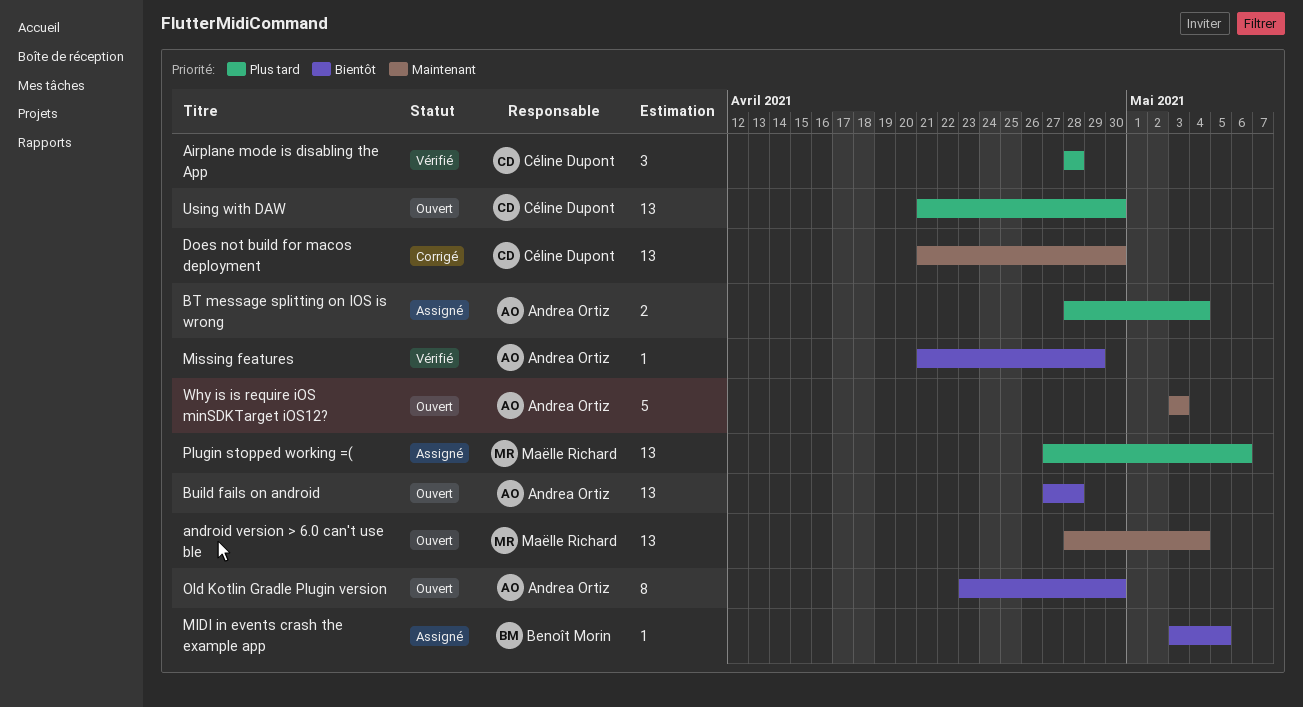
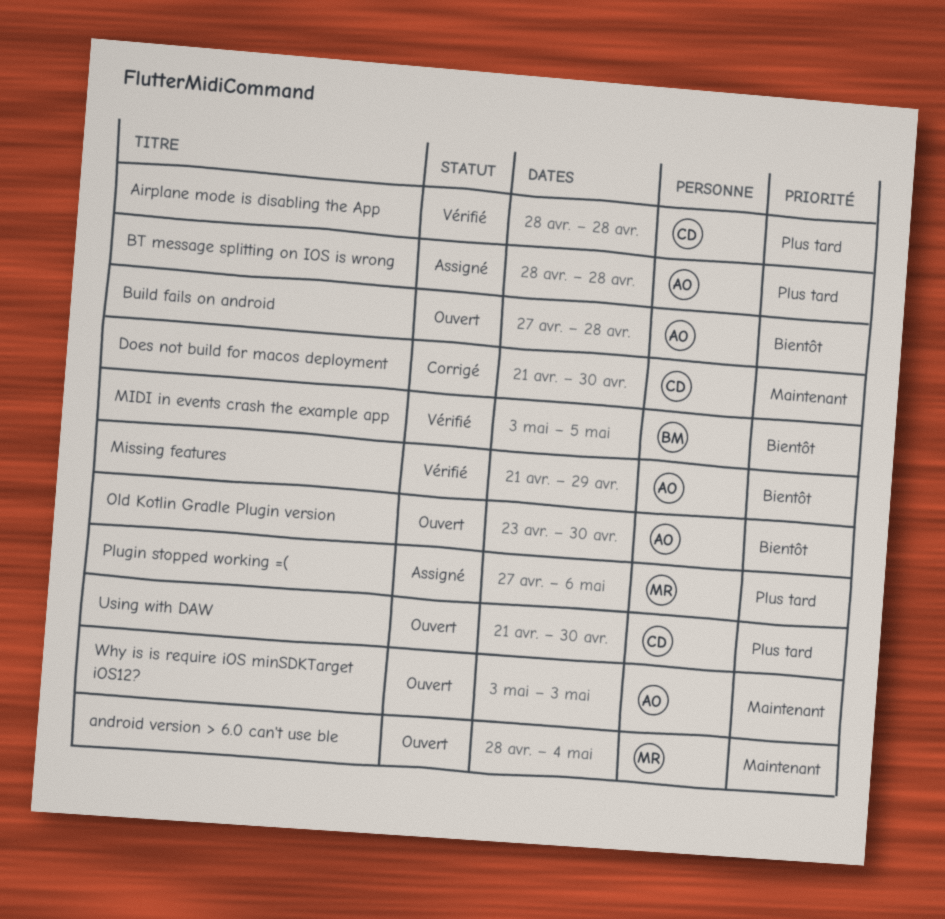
BT message splitting on IOS is wrong, due: May 4 -> Apr 28
MIDI in events crash the example app, status: Assigné -> Vérifié

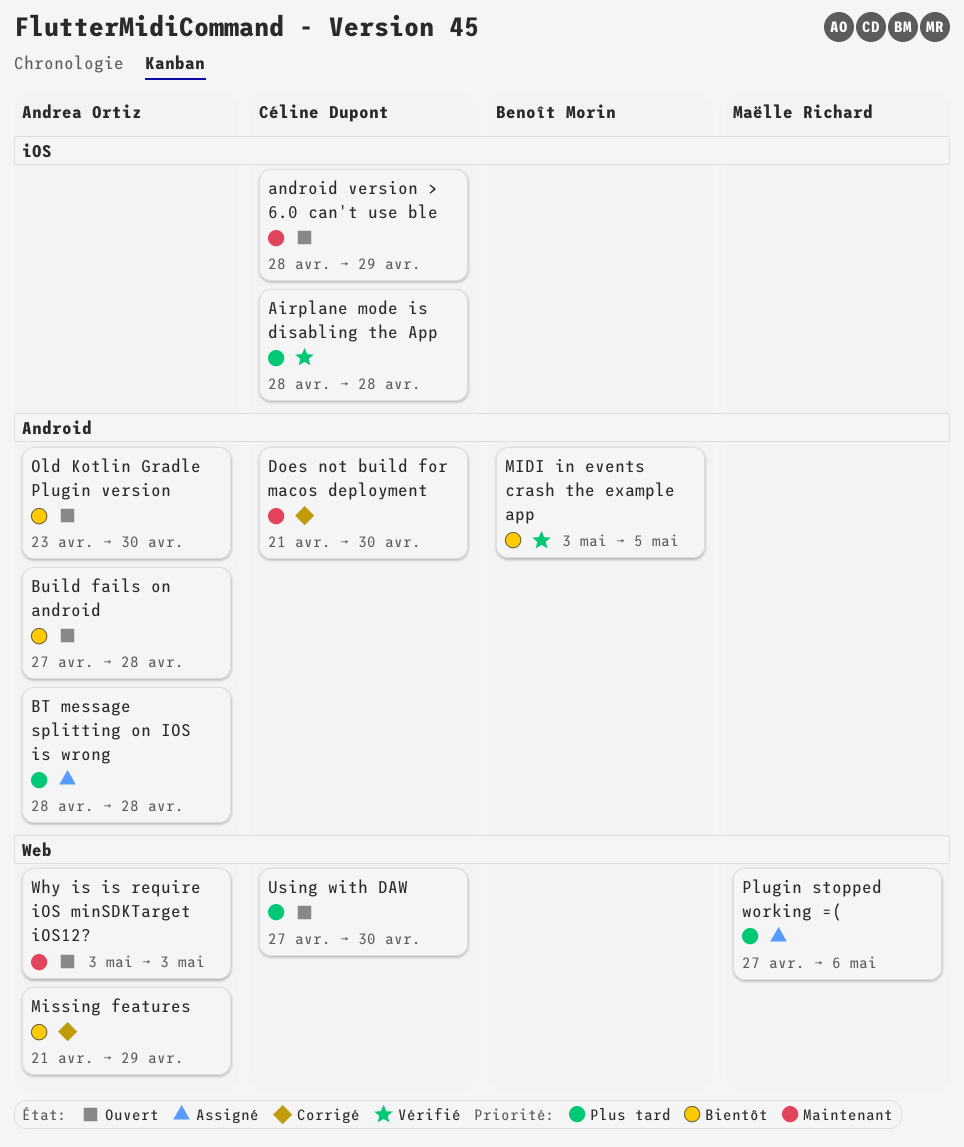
android version > 6.0 can't use ble, owner: Maëlle Richard -> Céline Dupont
android version > 6.0 can't use ble, due: May 4 -> Apr 29
Missing features, status: Vérifié -> Corrigé
Using with DAW, start: Apr 21 -> Apr 27

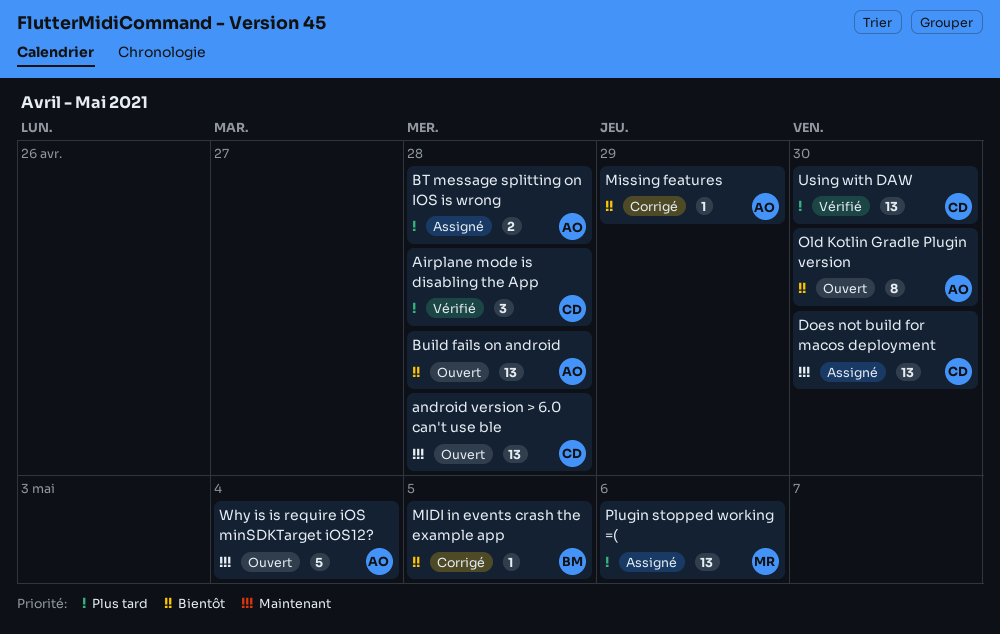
android version > 6.0 can't use ble, due: Apr 29 -> Apr 28
Does not build for macos deployment, status: Corrigé -> Assigné
MIDI in events crash the example app, status: Vérifié -> Corrigé
Using with DAW, status: Ouvert -> Vérifié
Why is is require iOS minSDKTarget iOS12?, due: May 3 -> May 4

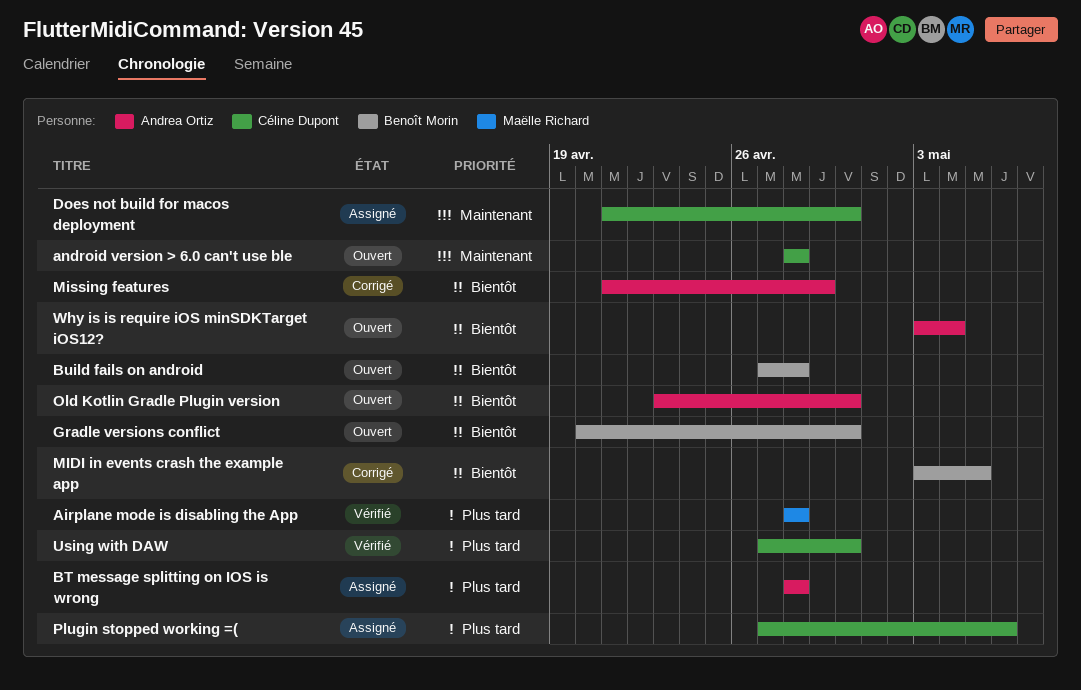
Airplane mode is disabling the App, owner: Céline Dupont -> Maëlle Richard
Build fails on android, owner: Andrea Ortiz -> Benoît Morin
Gradle versions conflict: none -> present
Plugin stopped working =(, owner: Maëlle Richard -> Céline Dupont
Why is is require iOS minSDKTarget iOS12?, priority: Maintenant -> Bientôt

